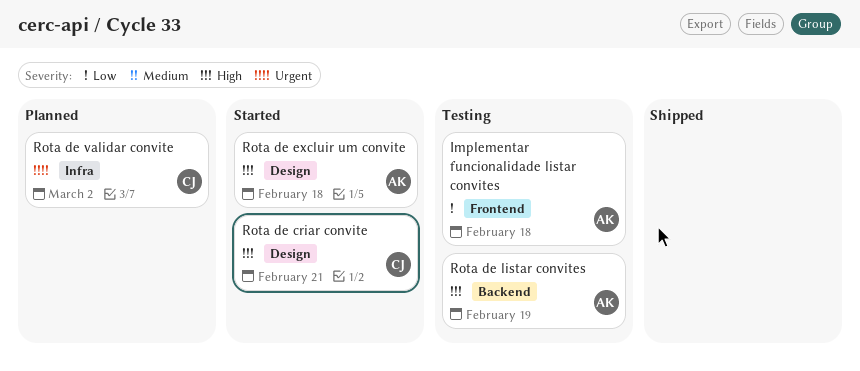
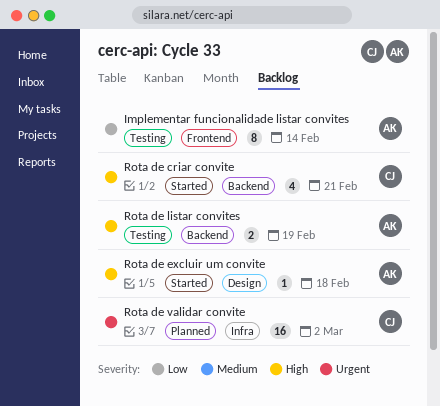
Implementar funcionalidade listar convites, due: Feb 18 -> Feb 14
Rota de criar convite, label: Design -> Backend

